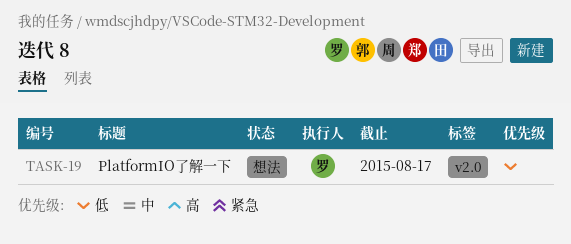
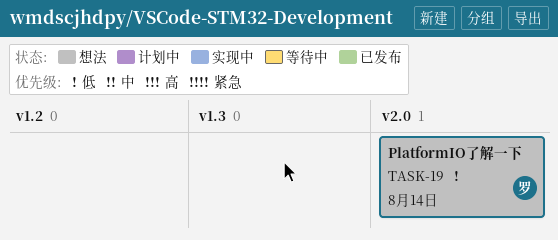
TASK-19, due: Aug 17 -> Aug 14

